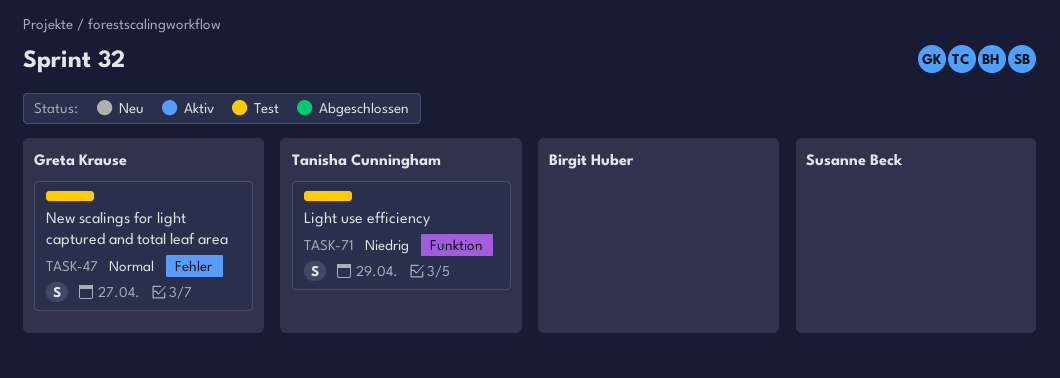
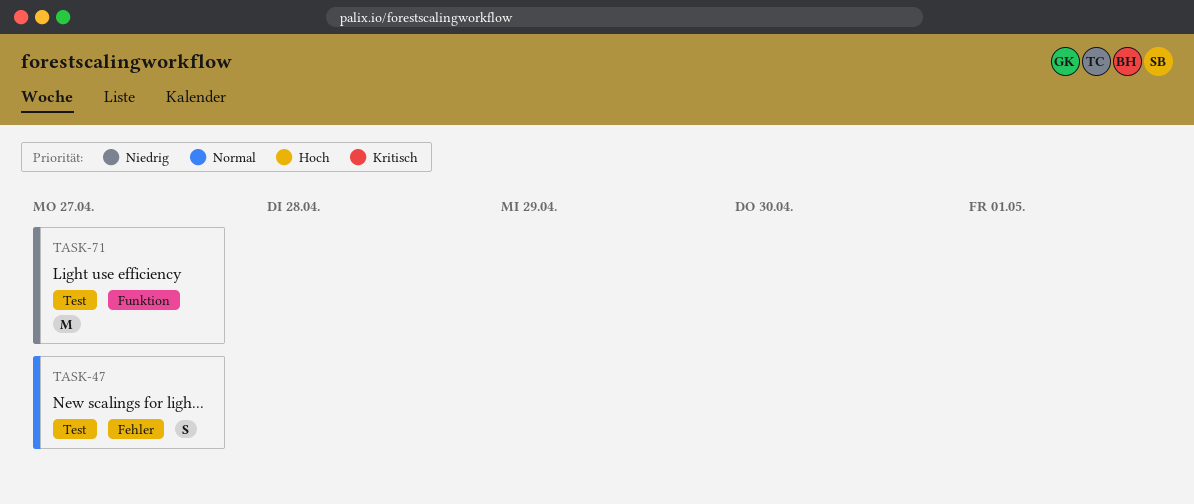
TASK-71, estimate: S -> M
TASK-71, due: Apr 29 -> Apr 27

